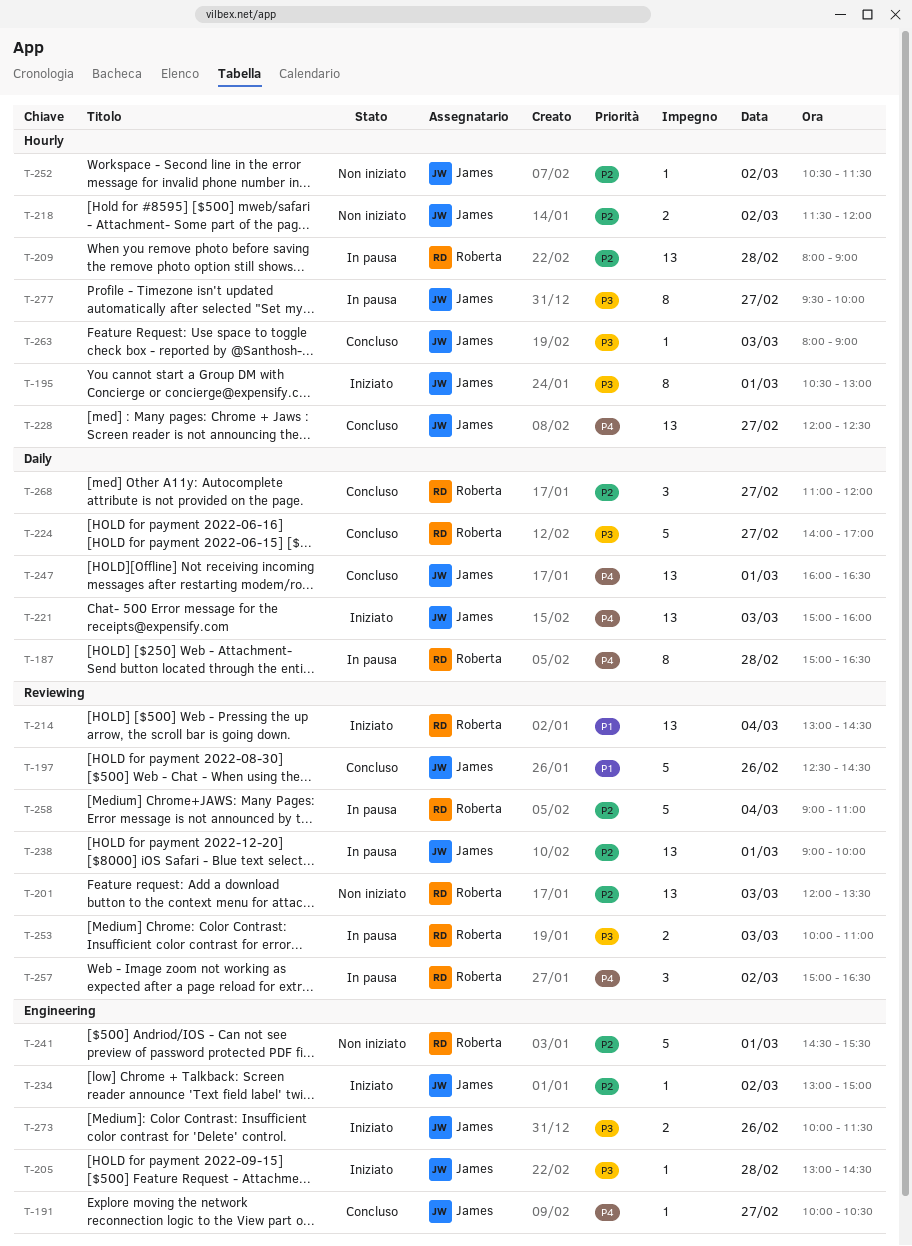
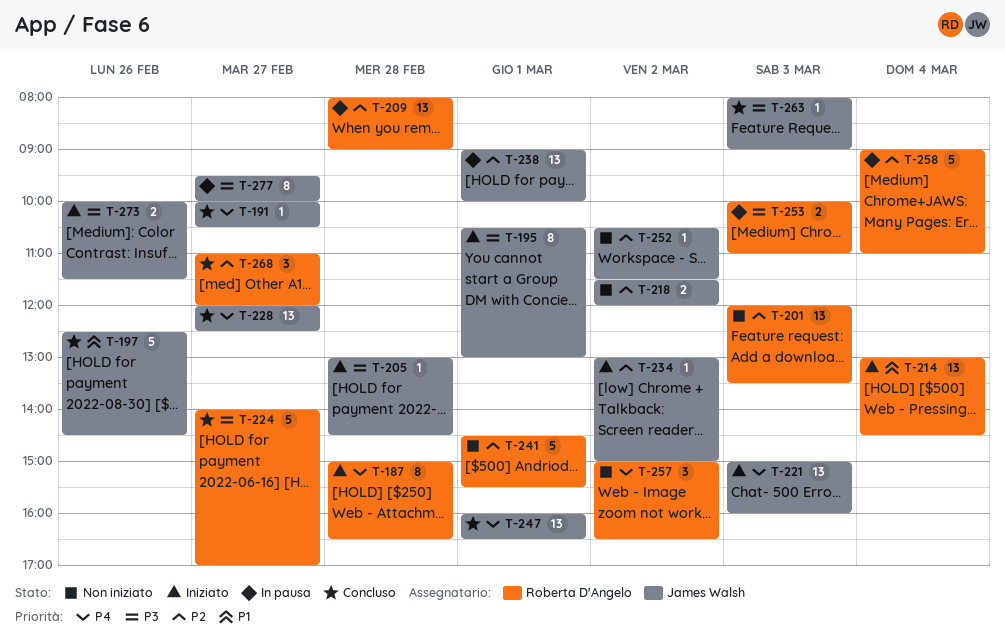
T-187, status: In pausa -> Iniziato
T-257, status: In pausa -> Non iniziato

